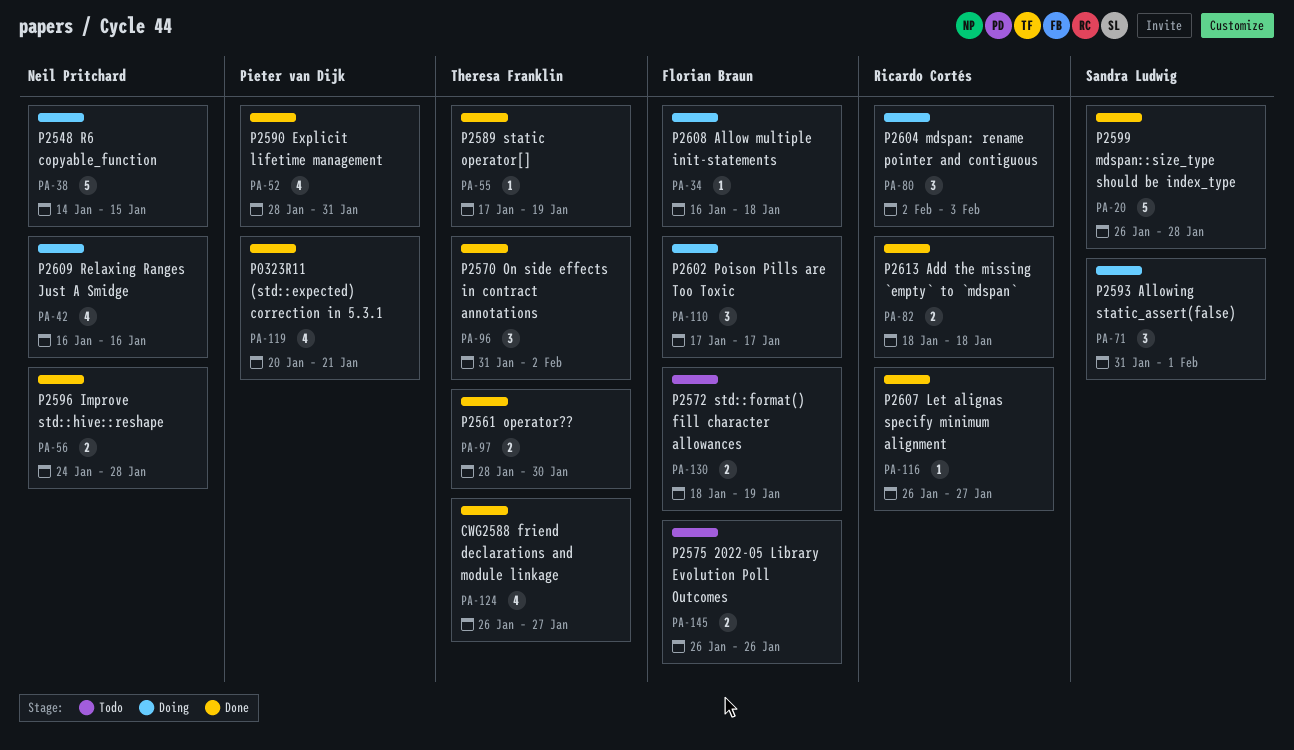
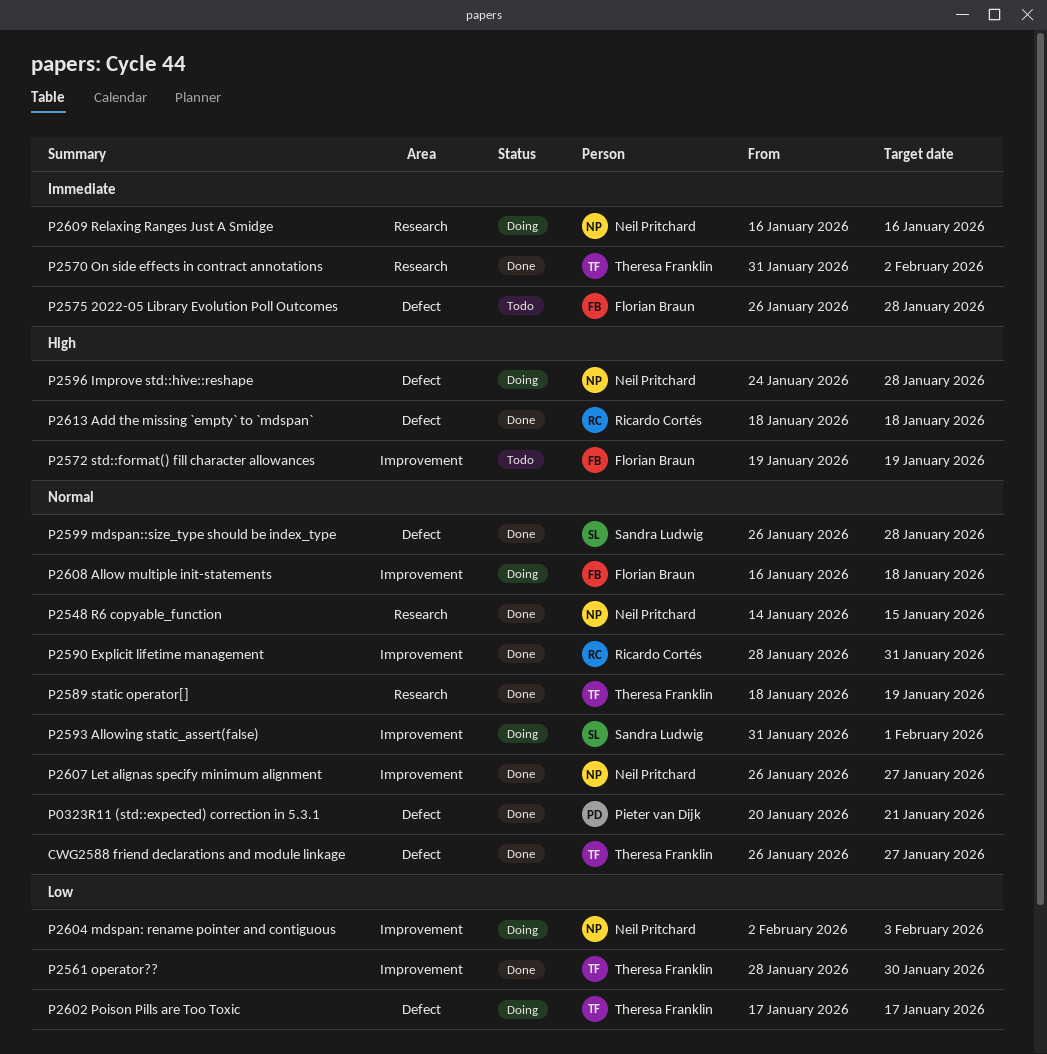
P2548 R6 copyable_function, status: Doing -> Done
P2572 std::format() fill character allowances, start: Jan 18 -> Jan 19
P2575 2022-05 Library Evolution Poll Outcomes, due: Jan 26 -> Jan 28
P2589 static operator[], start: Jan 17 -> Jan 18
P2590 Explicit lifetime management, owner: Pieter van Dijk -> Ricardo Cortés
P2596 Improve std::hive::reshape, status: Done -> Doing
P2602 Poison Pills are Too Toxic, owner: Florian Braun -> Theresa Franklin
P2604 mdspan: rename pointer and contiguous, owner: Ricardo Cortés -> Neil Pritchard
P2607 Let alignas specify minimum alignment, owner: Ricardo Cortés -> Neil Pritchard

